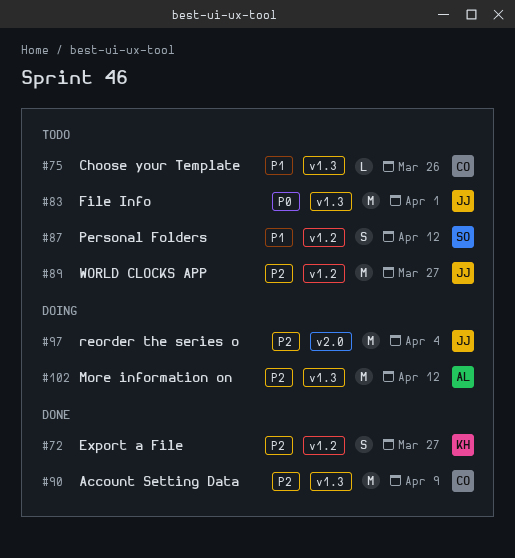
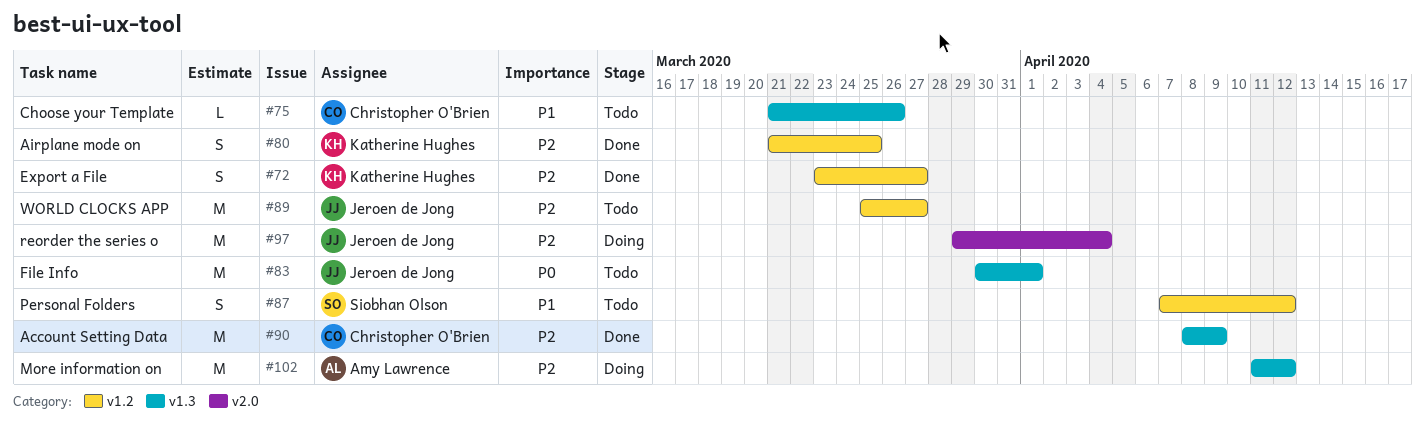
#80: none -> present

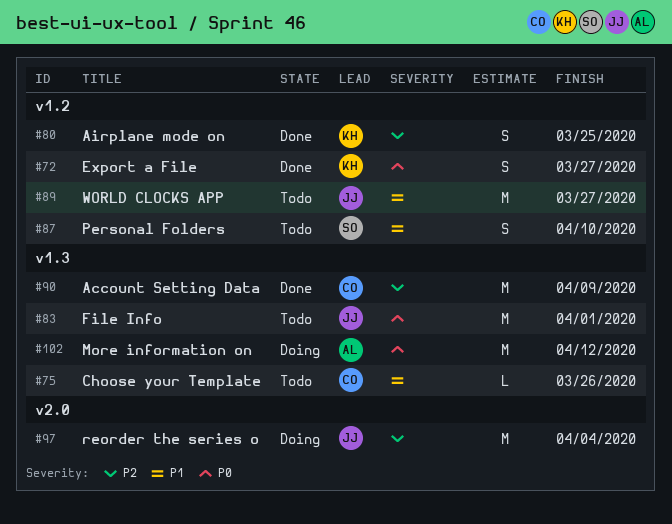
#72, priority: P2 -> P0
#87, due: Apr 12 -> Apr 10
#89, priority: P2 -> P1
#102, priority: P2 -> P0

